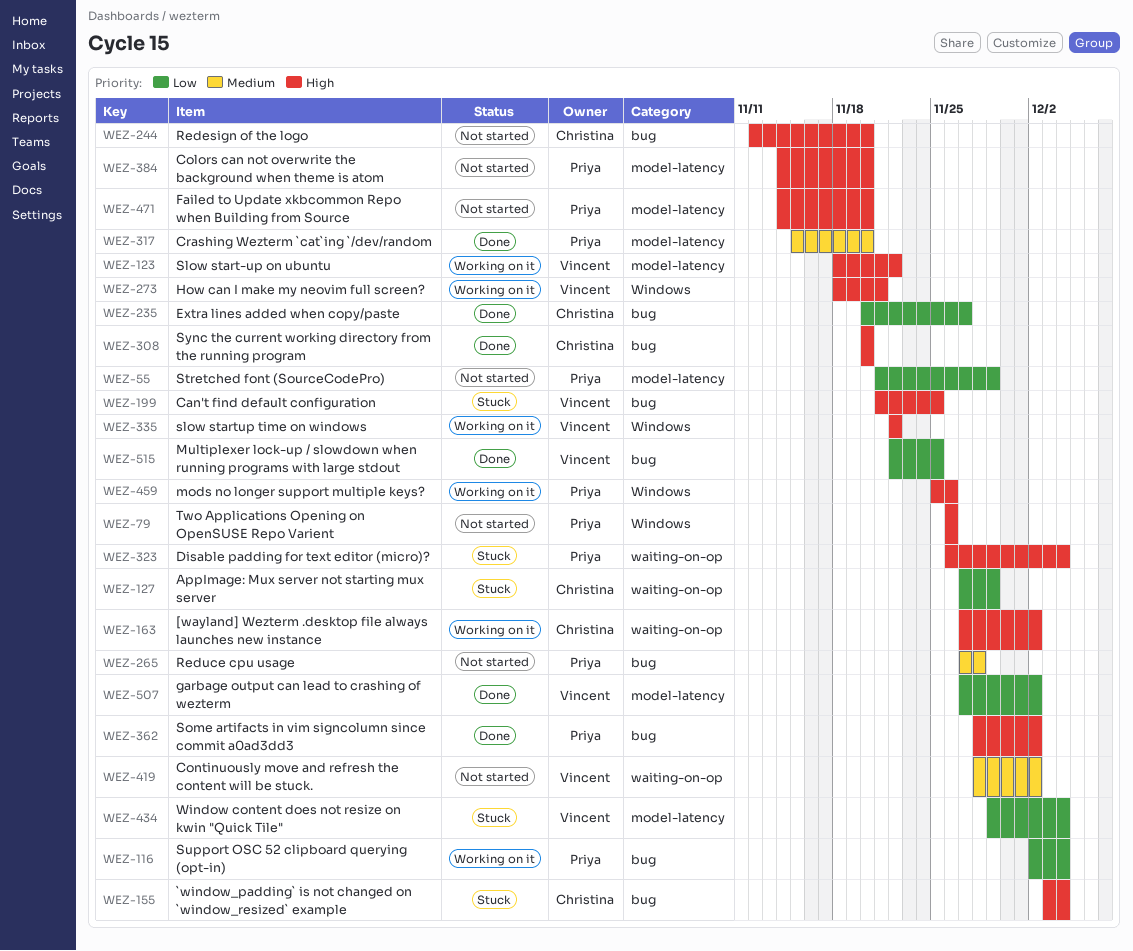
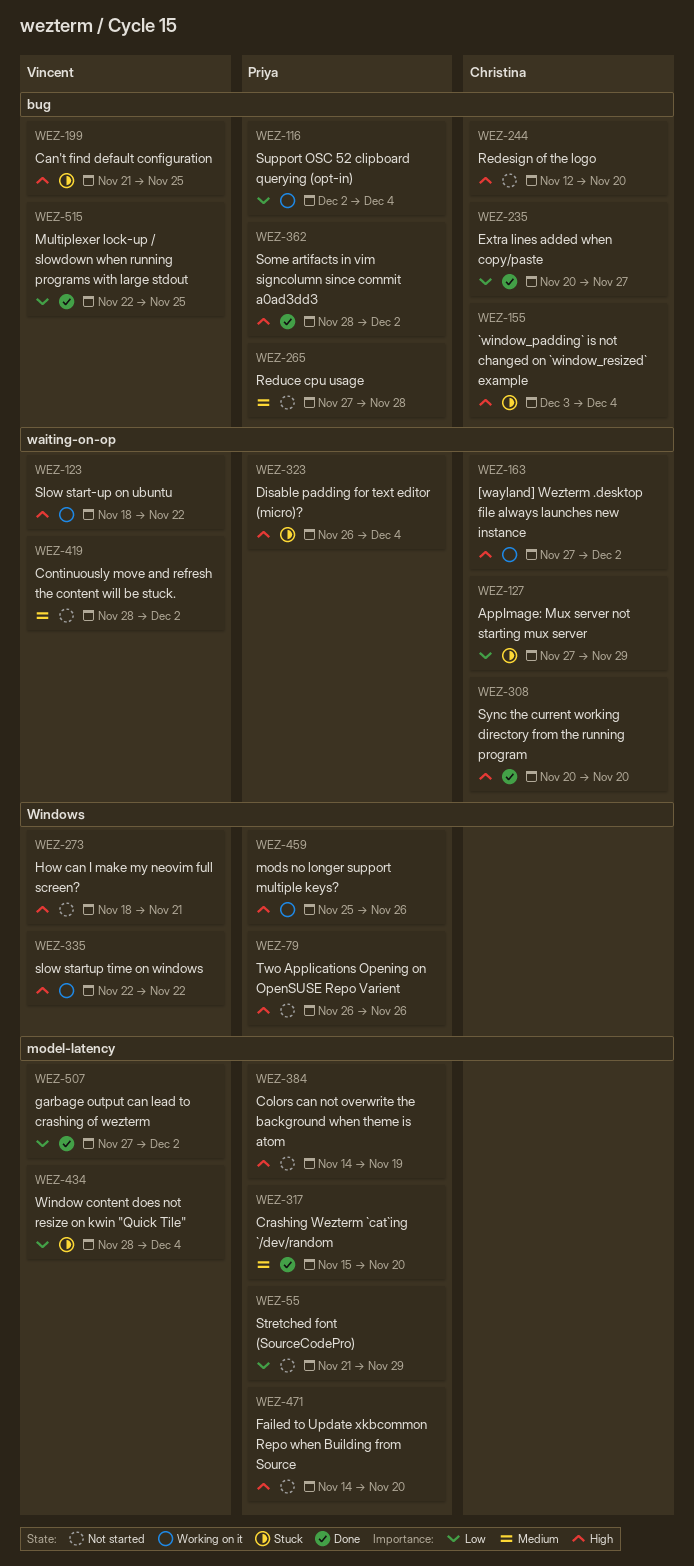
WEZ-123, label: model-latency -> waiting-on-op
WEZ-273, status: Working on it -> Not started
WEZ-308, label: bug -> waiting-on-op
WEZ-384, due: Nov 20 -> Nov 19
WEZ-434, start: Nov 29 -> Nov 28

